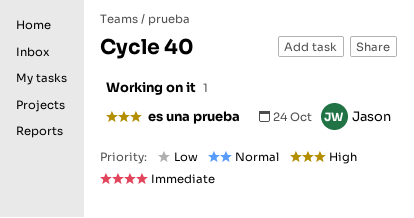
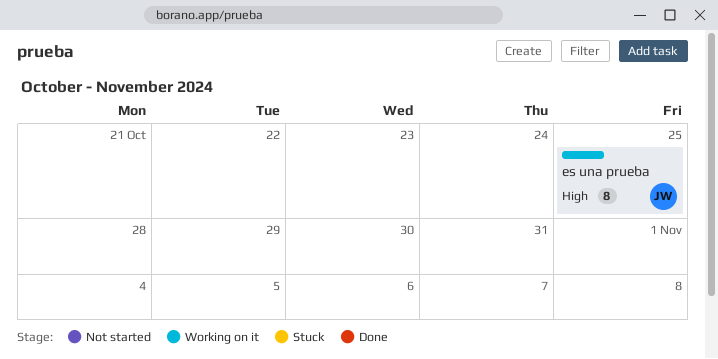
es una prueba, due: Oct 24 -> Oct 25

